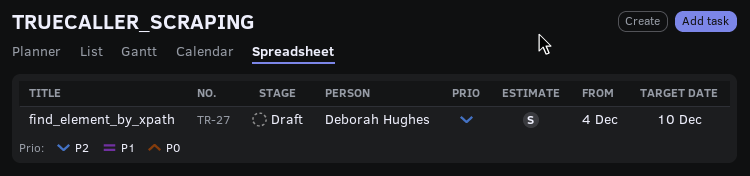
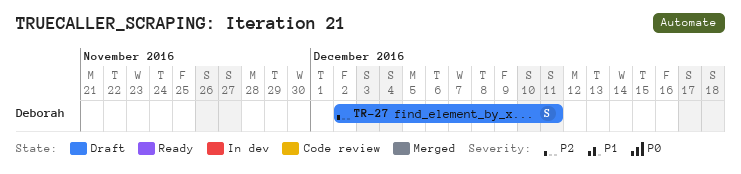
TR-27, start: Dec 4 -> Dec 2
TR-27, due: Dec 10 -> Dec 11

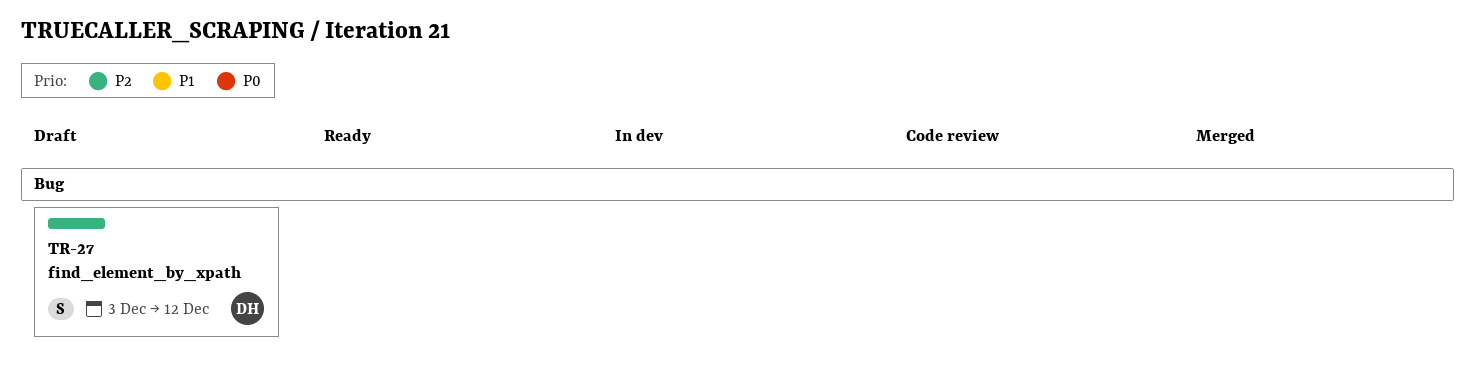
TR-27, start: Dec 2 -> Dec 3
TR-27, due: Dec 11 -> Dec 12

